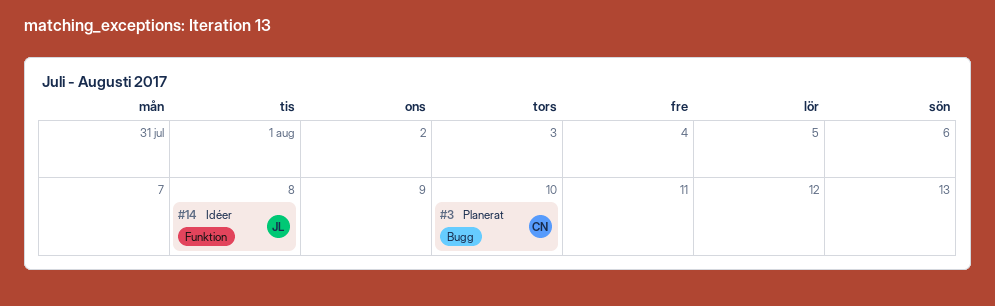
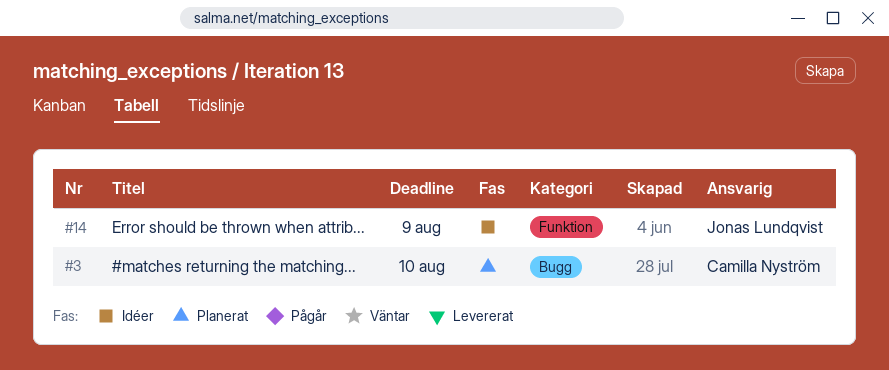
#14, due: Aug 8 -> Aug 9

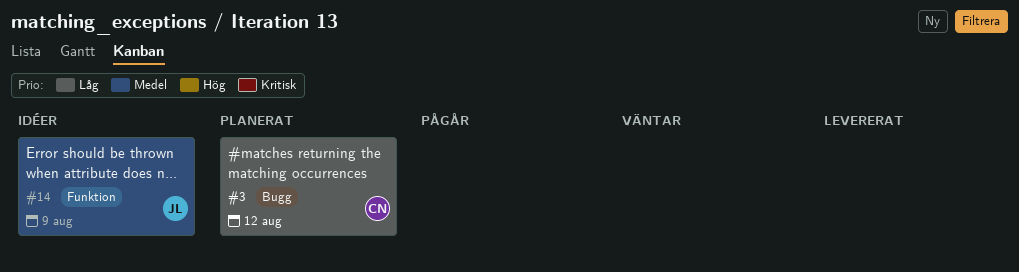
#3, due: Aug 10 -> Aug 12

